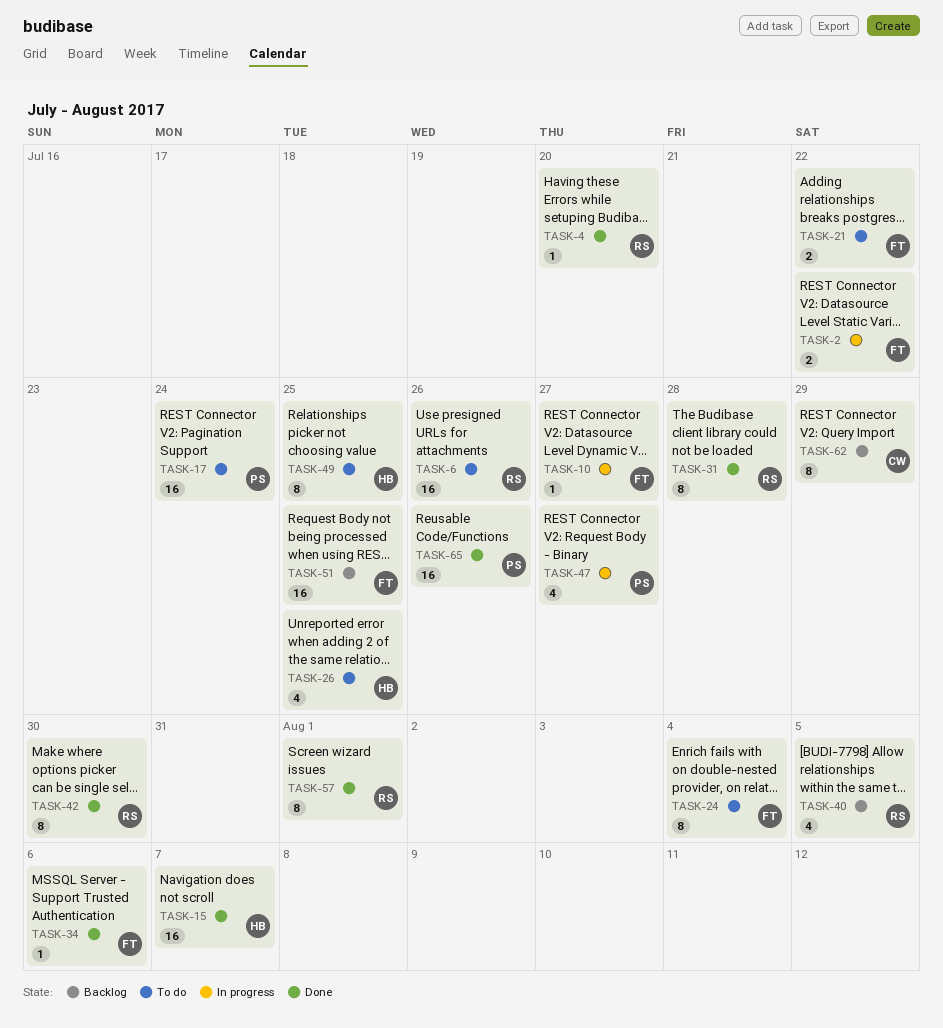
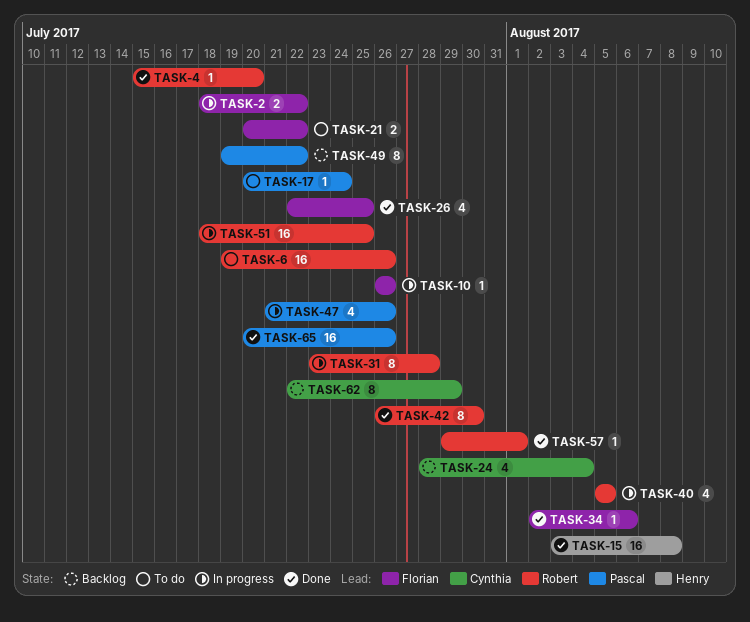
TASK-10, due: Jul 27 -> Jul 26
TASK-15, due: Aug 7 -> Aug 8
TASK-17, estimate: 16 -> 1
TASK-24, status: To do -> Backlog
TASK-24, owner: Florian -> Cynthia
TASK-24, estimate: 8 -> 4
TASK-26, status: To do -> Done
TASK-26, owner: Henry -> Florian
TASK-31, status: Done -> In progress
TASK-40, status: Backlog -> In progress
TASK-47, due: Jul 27 -> Jul 26
TASK-49, status: To do -> Backlog
TASK-49, owner: Henry -> Pascal
TASK-49, due: Jul 25 -> Jul 22
TASK-51, status: Backlog -> In progress
TASK-51, owner: Florian -> Robert
TASK-57, estimate: 8 -> 1

